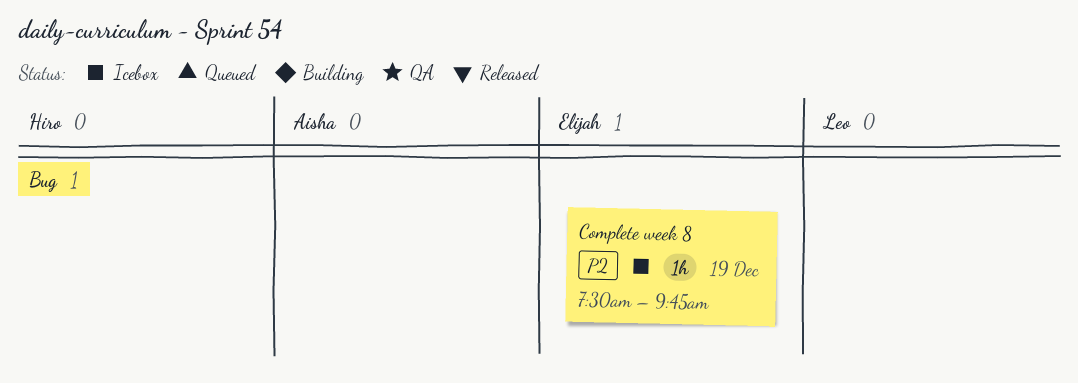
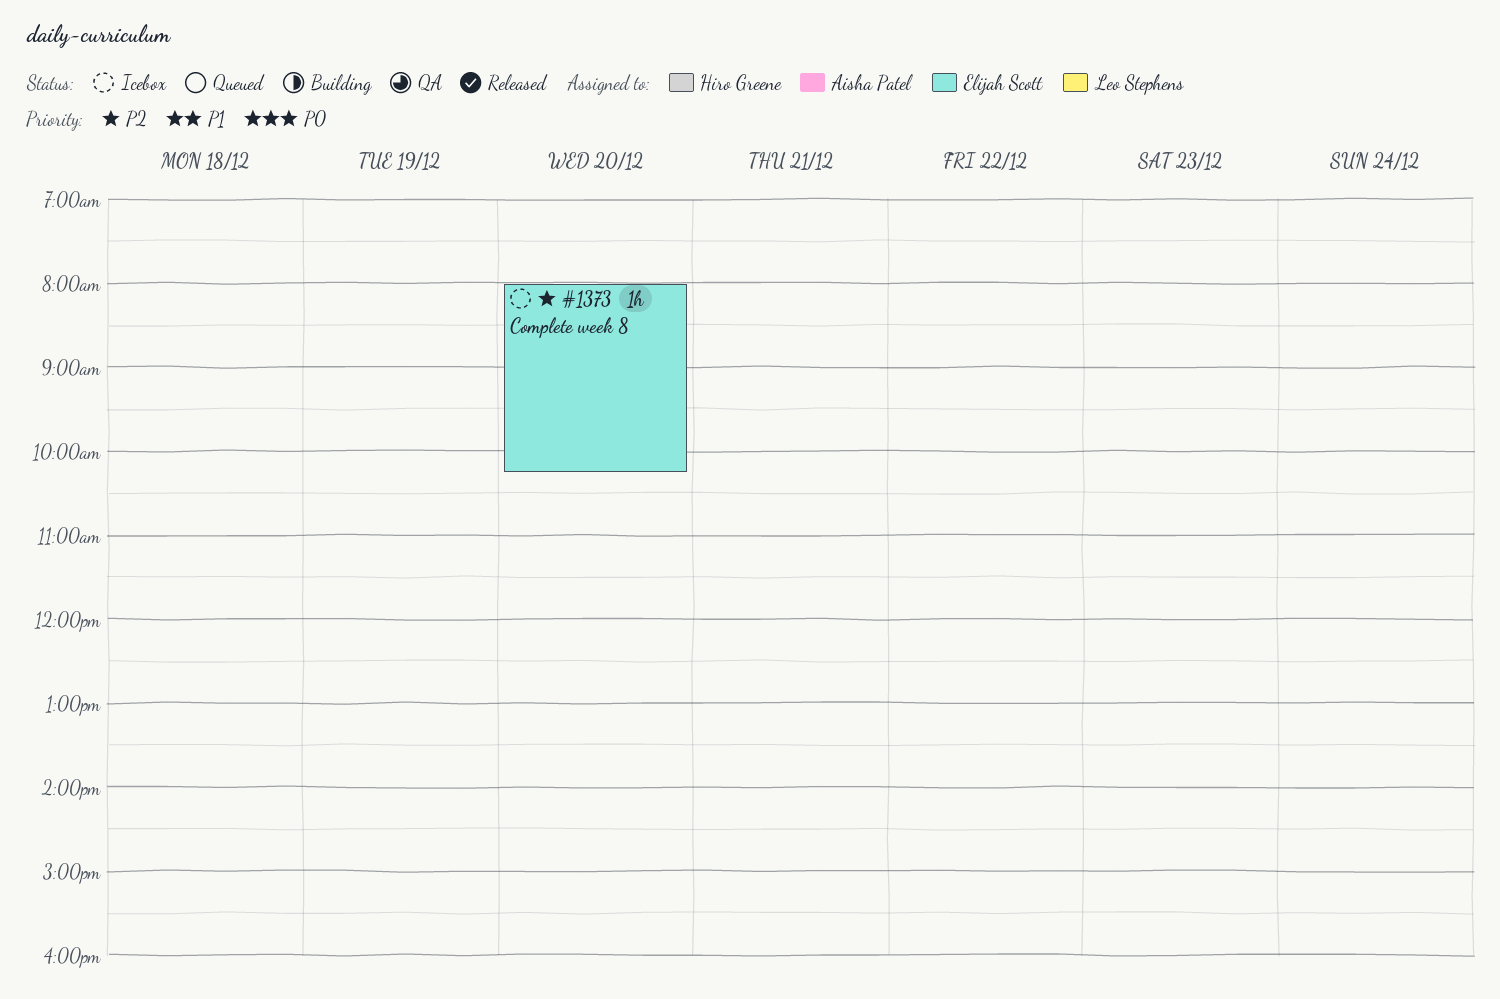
Complete week 8, day: Dec 19 -> Dec 20
Complete week 8, begins: 07:30 -> 08:00
Complete week 8, ends: 09:45 -> 10:15

